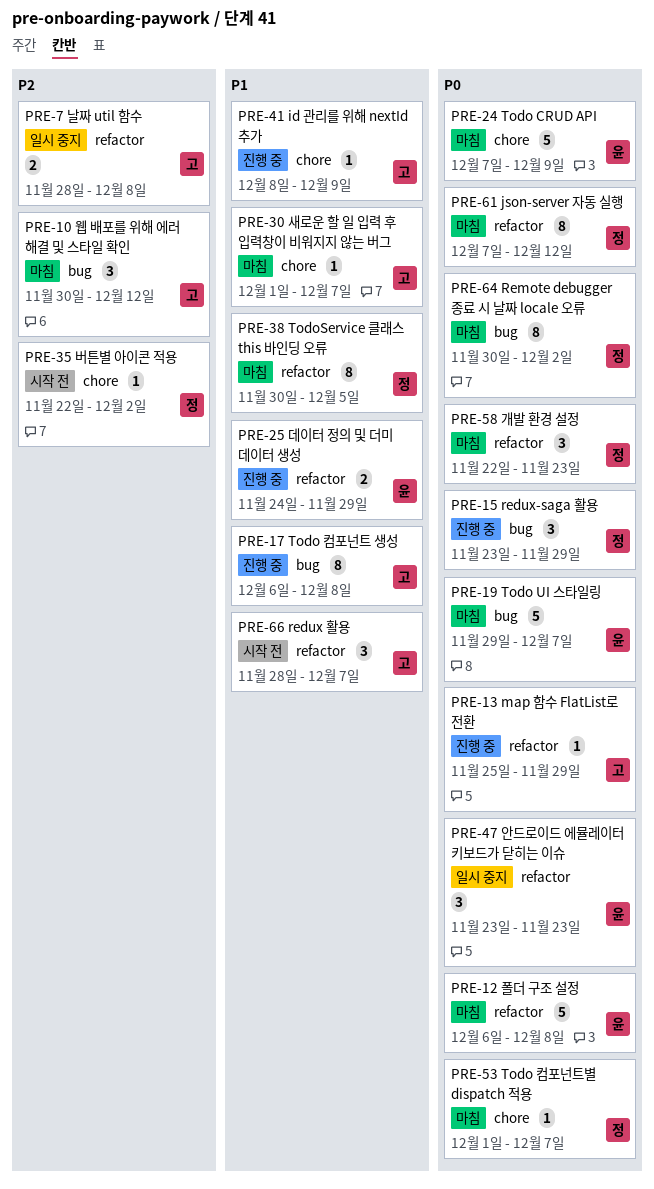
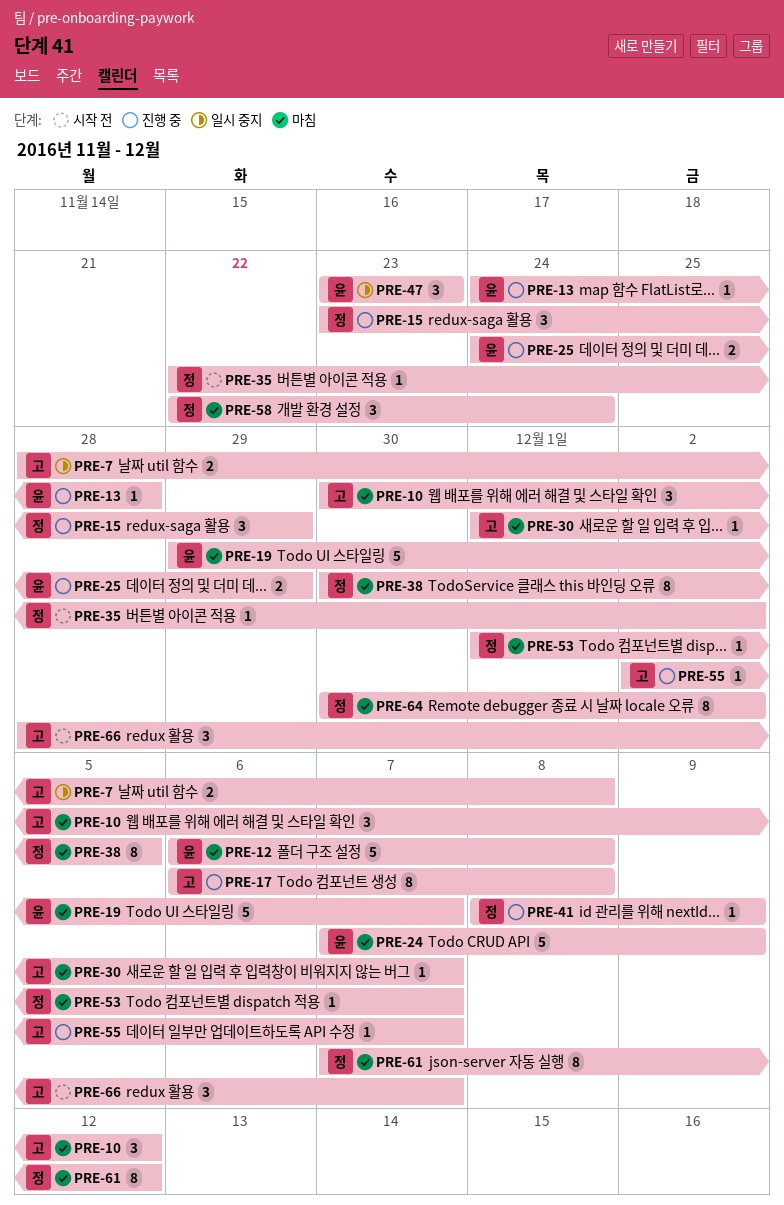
PRE-13, owner: 고 -> 윤
PRE-13, start: Nov 25 -> Nov 24
PRE-13, due: Nov 29 -> Nov 28
PRE-41, owner: 고 -> 정
PRE-55: none -> present
PRE-58, due: Nov 23 -> Nov 24

